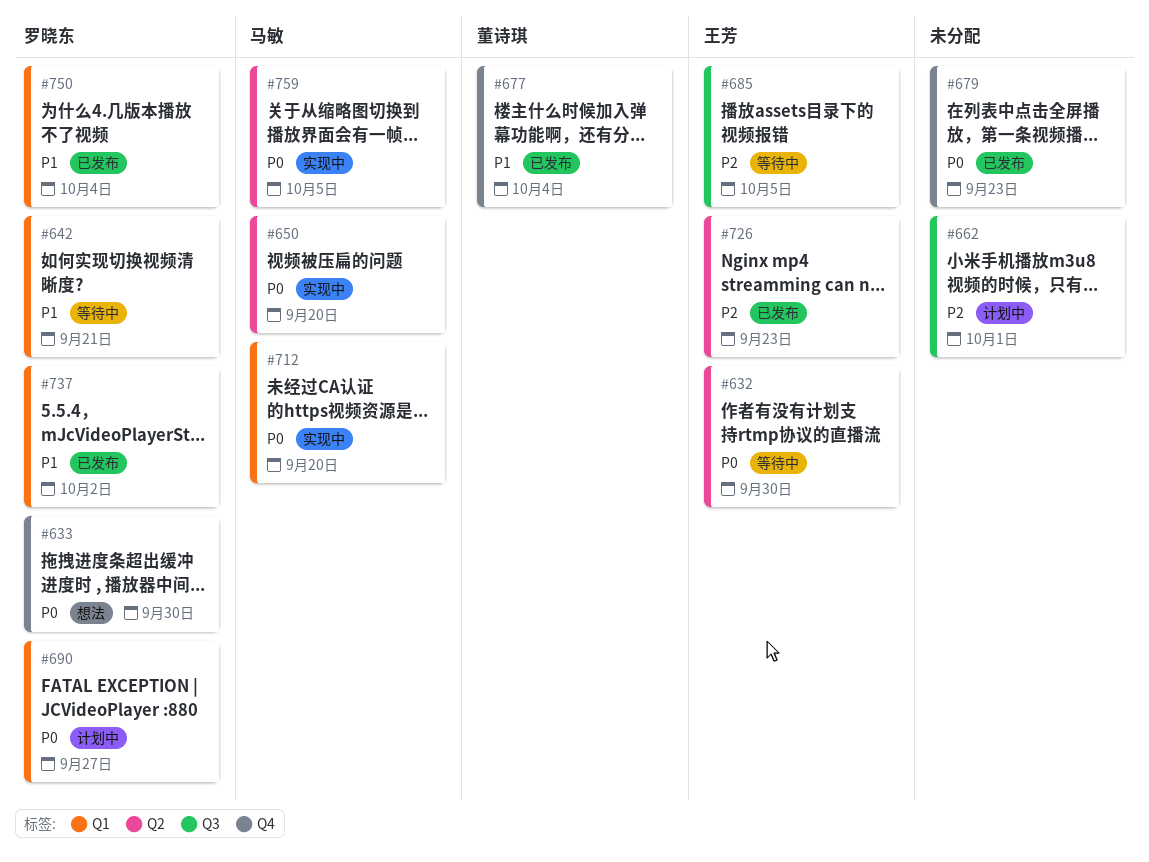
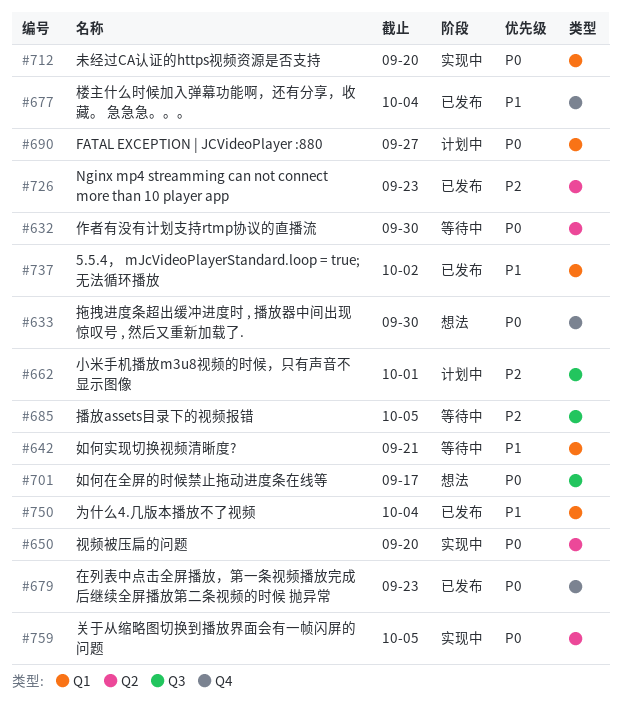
#701: none -> present

